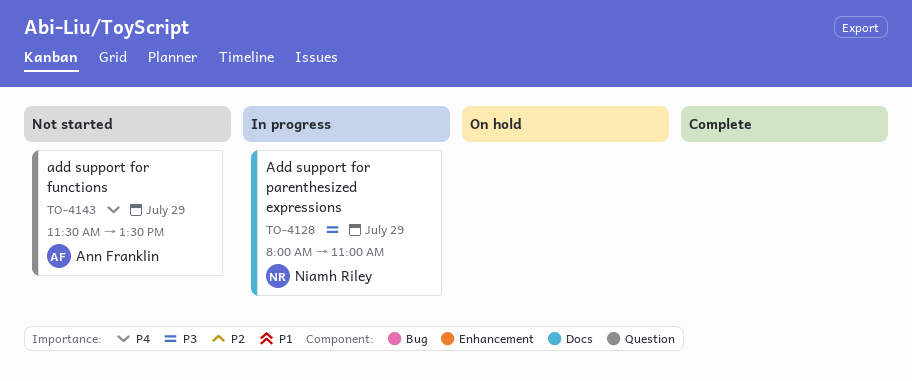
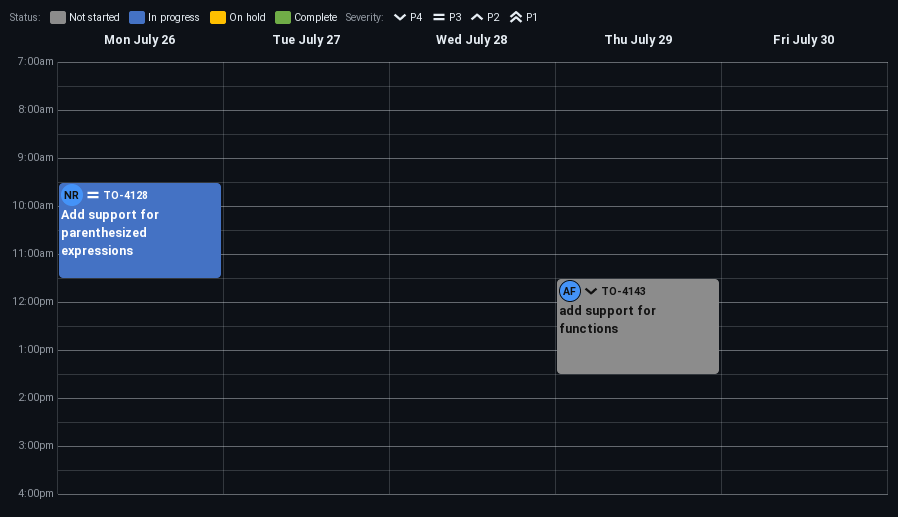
TO-4128, day: Jul 29 -> Jul 26
TO-4128, begins: 08:00 -> 09:30
TO-4128, ends: 11:00 -> 11:30

